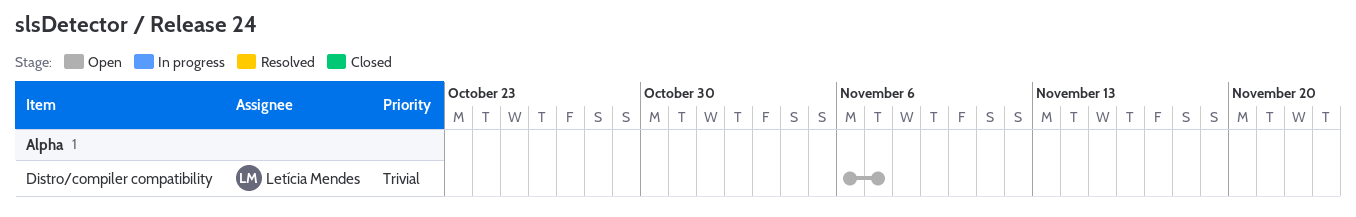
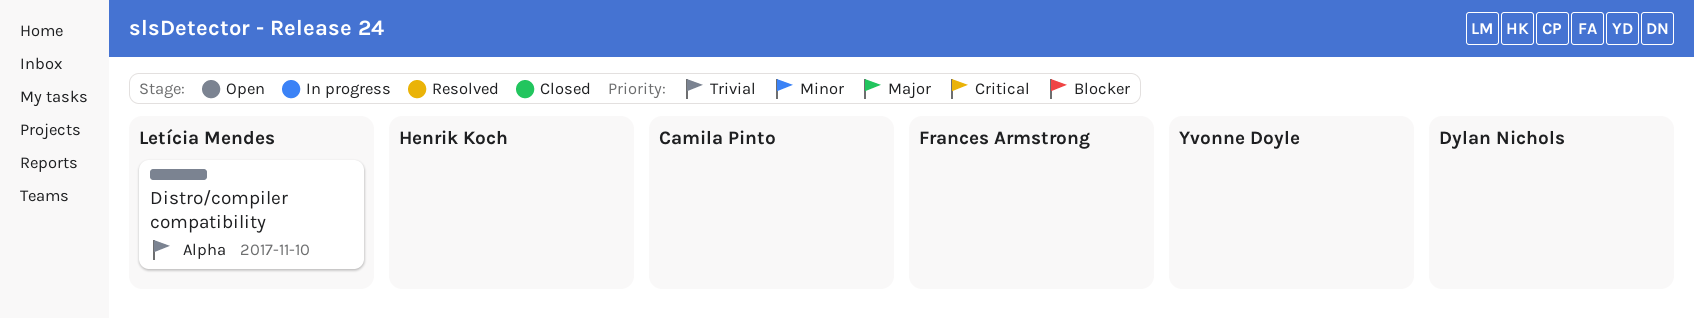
Distro/compiler compatibility, due: Nov 7 -> Nov 10

